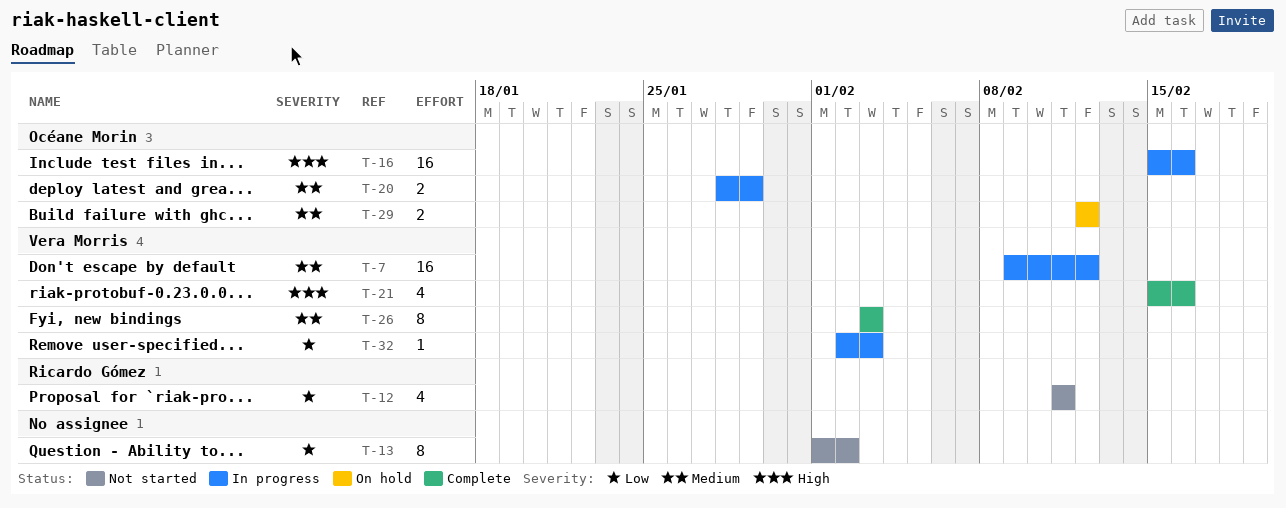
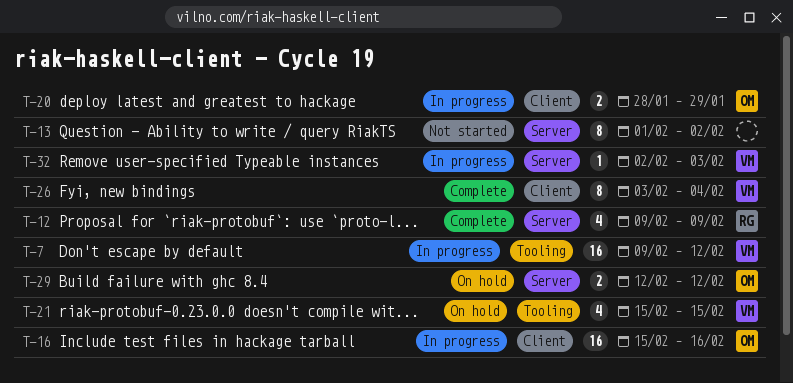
T-12, status: Not started -> Complete
T-12, start: Feb 11 -> Feb 9
T-12, due: Feb 11 -> Feb 9
T-21, status: Complete -> On hold
T-21, due: Feb 16 -> Feb 15
T-26, due: Feb 3 -> Feb 4

